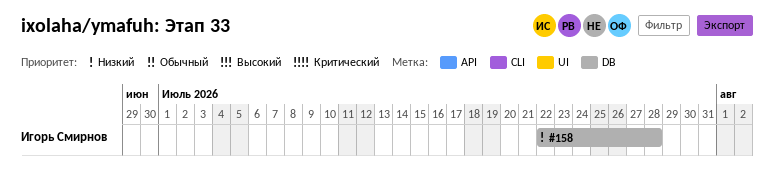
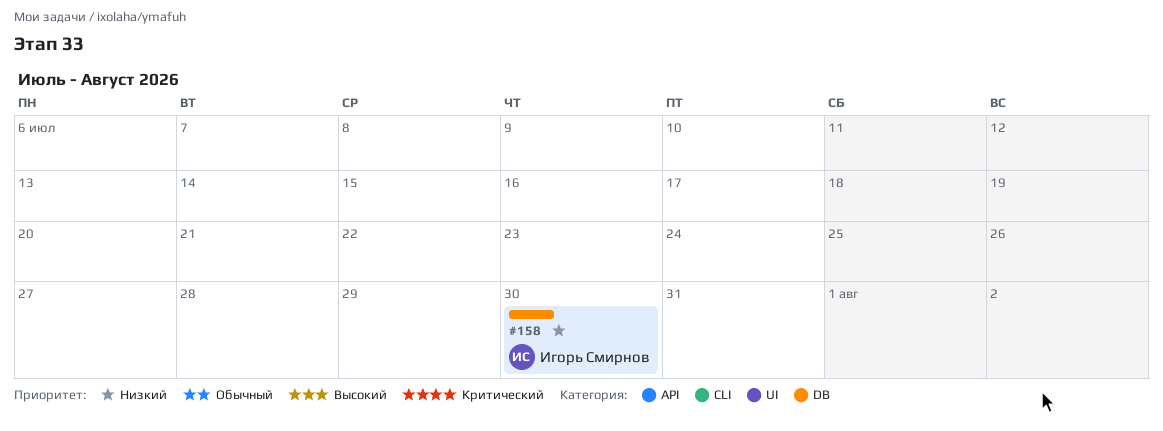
#158, due: Jul 28 -> Jul 30

